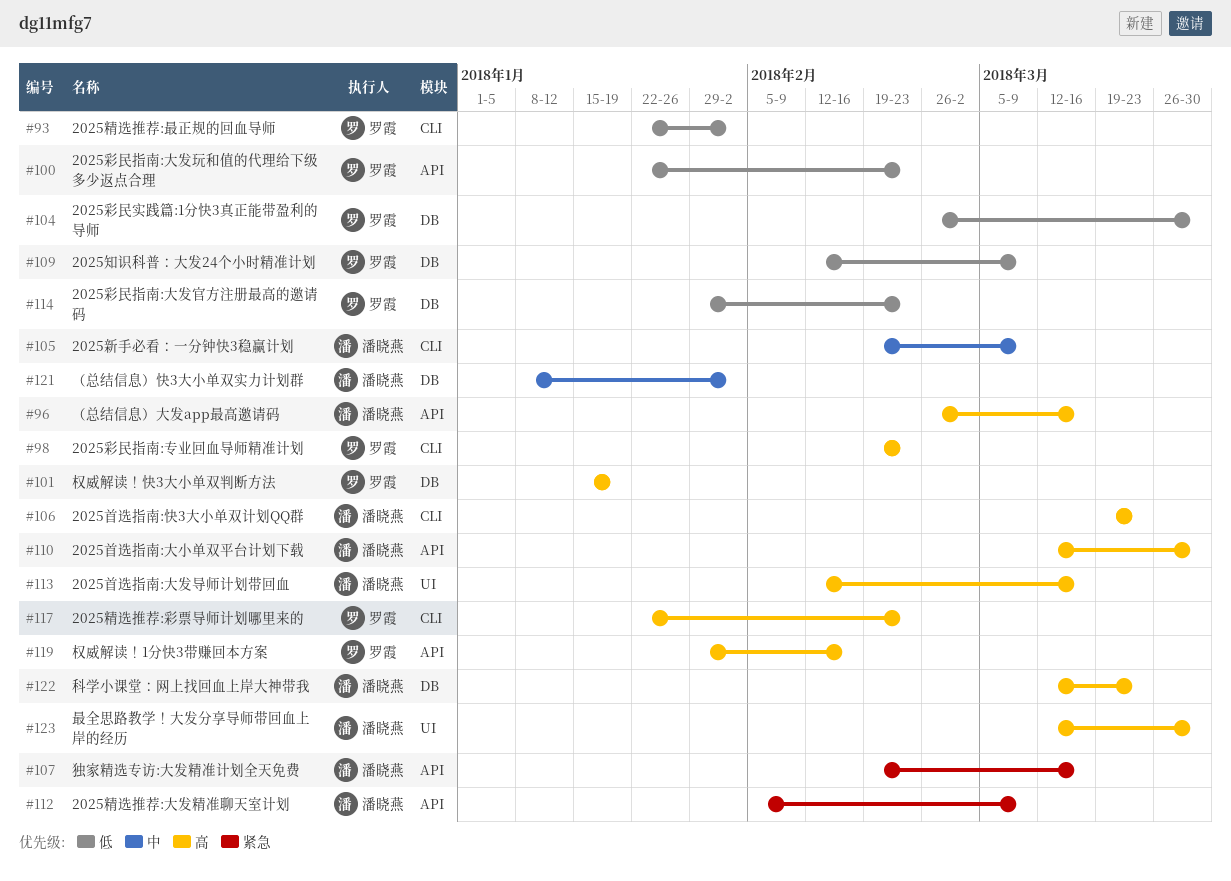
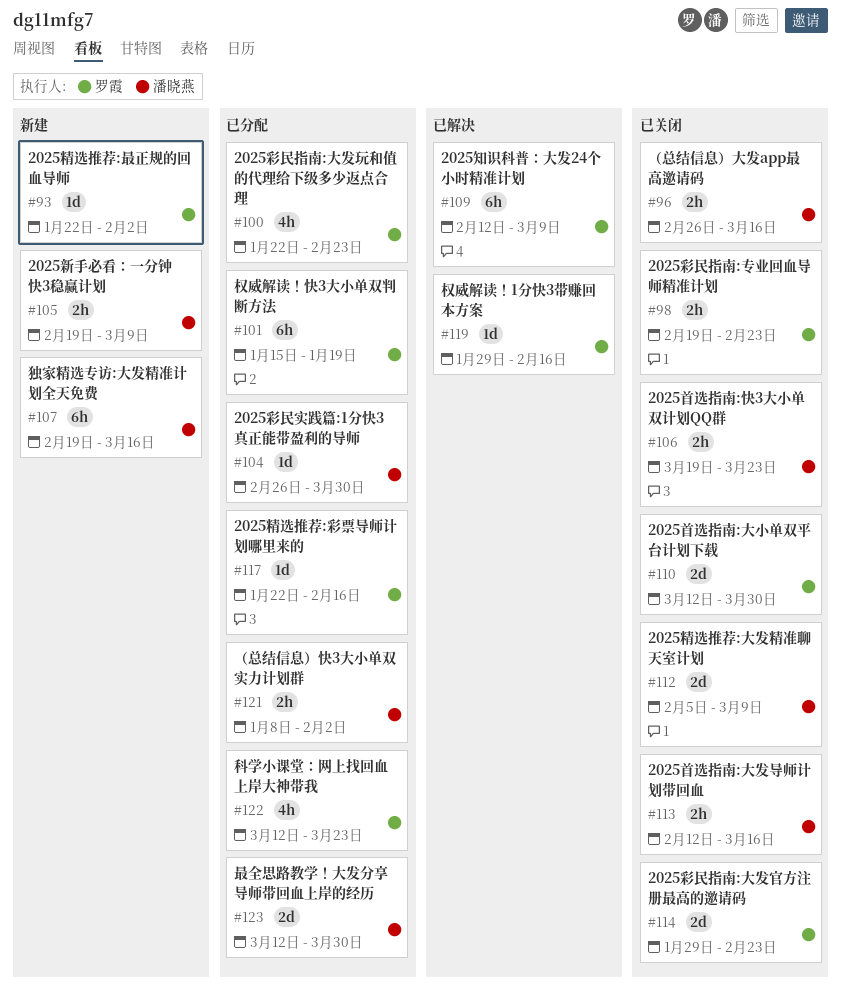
#104, owner: 罗霞 -> 潘晓燕
#110, owner: 潘晓燕 -> 罗霞
#117, due: Feb 23 -> Feb 16
#122, owner: 潘晓燕 -> 罗霞

